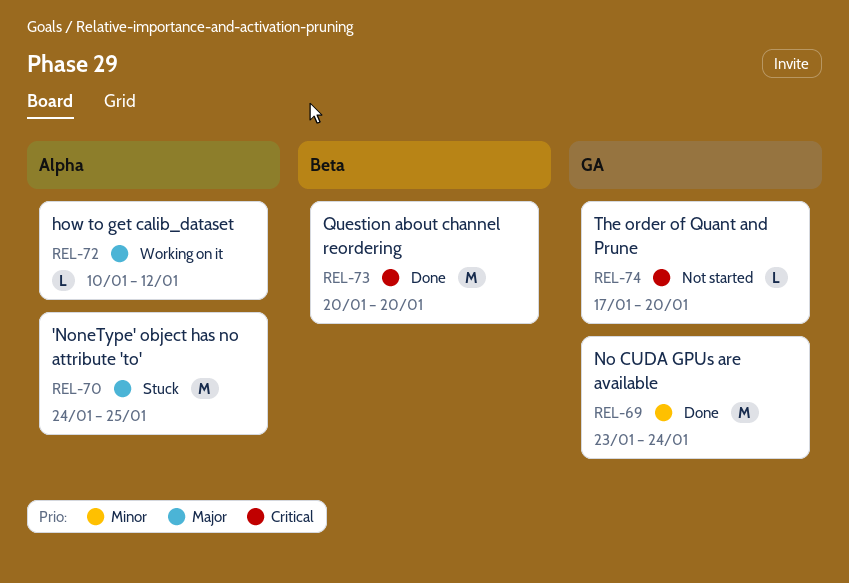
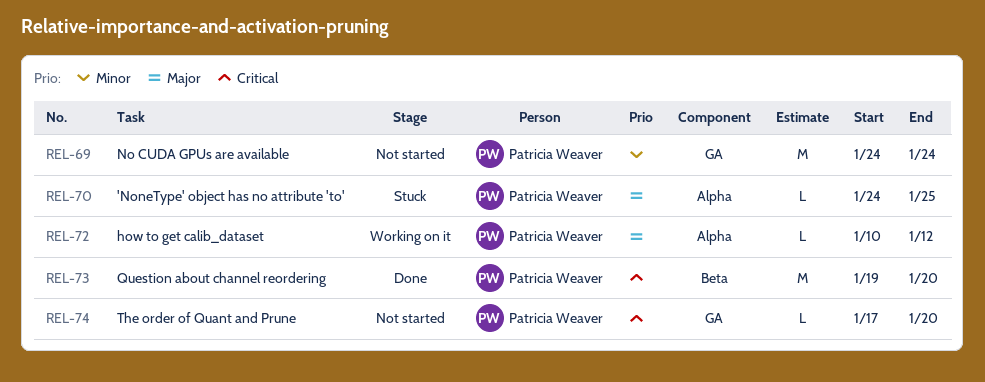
REL-69, status: Done -> Not started
REL-69, start: Jan 23 -> Jan 24
REL-70, estimate: M -> L
REL-73, start: Jan 20 -> Jan 19

